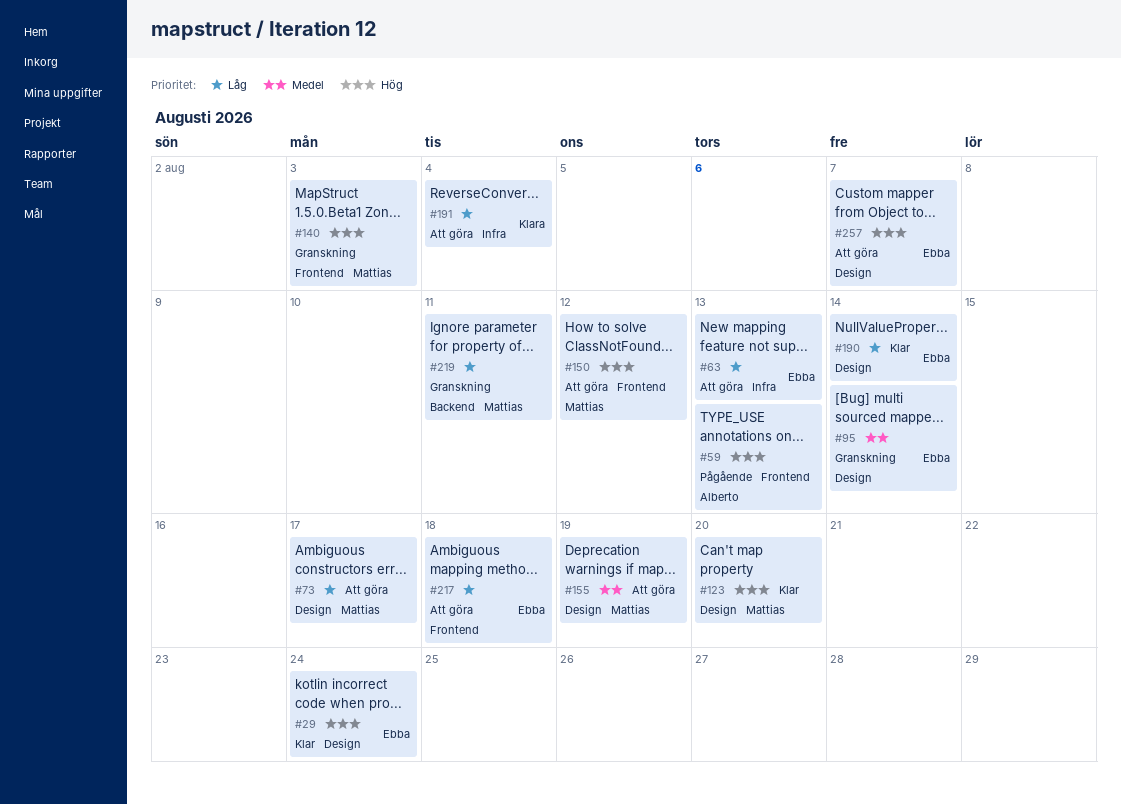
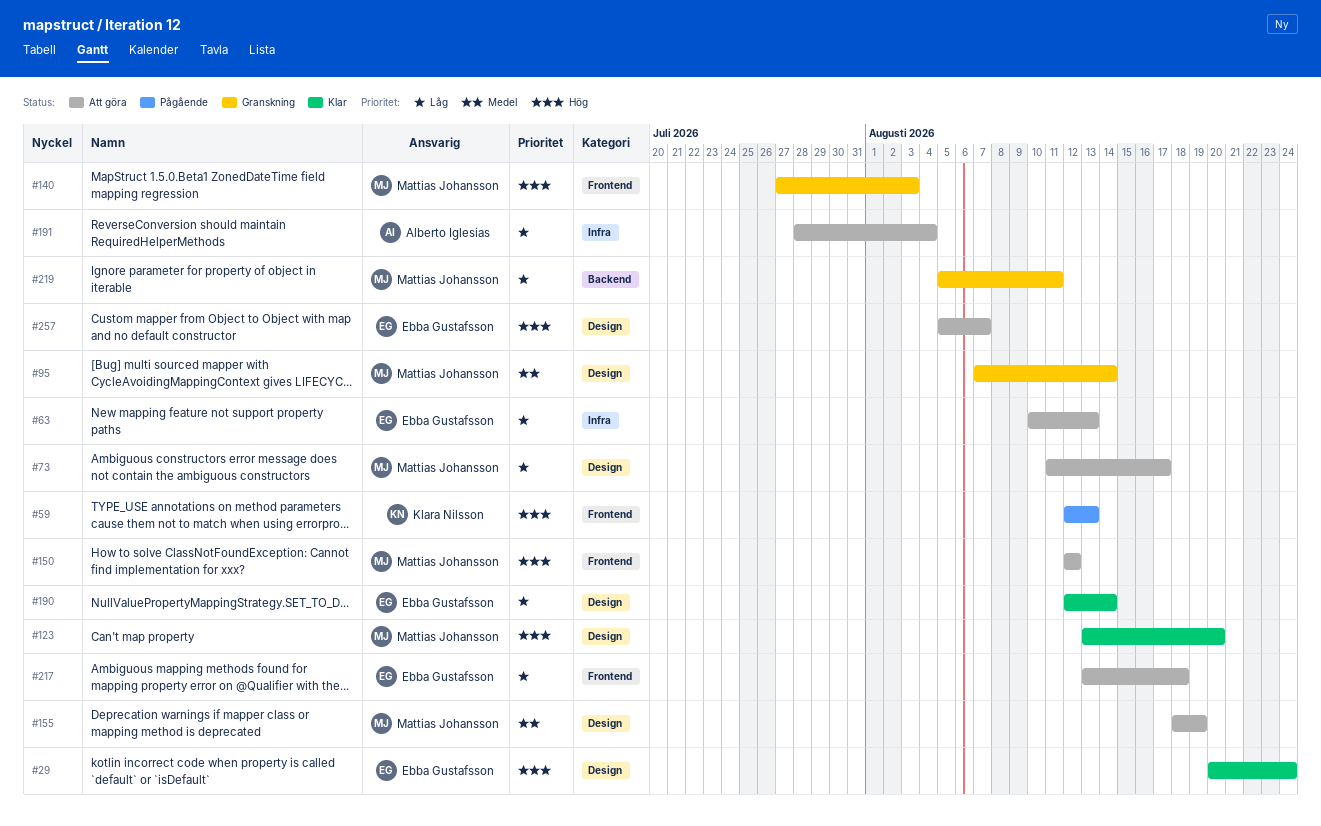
#59, owner: Alberto Iglesias -> Klara Nilsson
#95, owner: Ebba Gustafsson -> Mattias Johansson
#191, owner: Klara Nilsson -> Alberto Iglesias

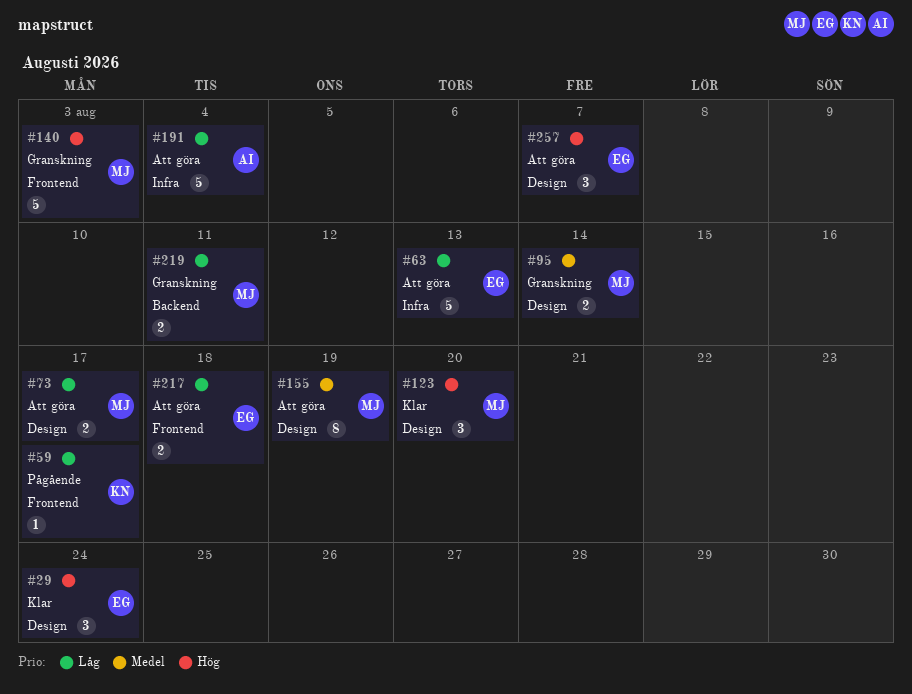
#59, priority: Hög -> Låg
#59, due: Aug 13 -> Aug 17
#150: present -> none
#190: present -> none

